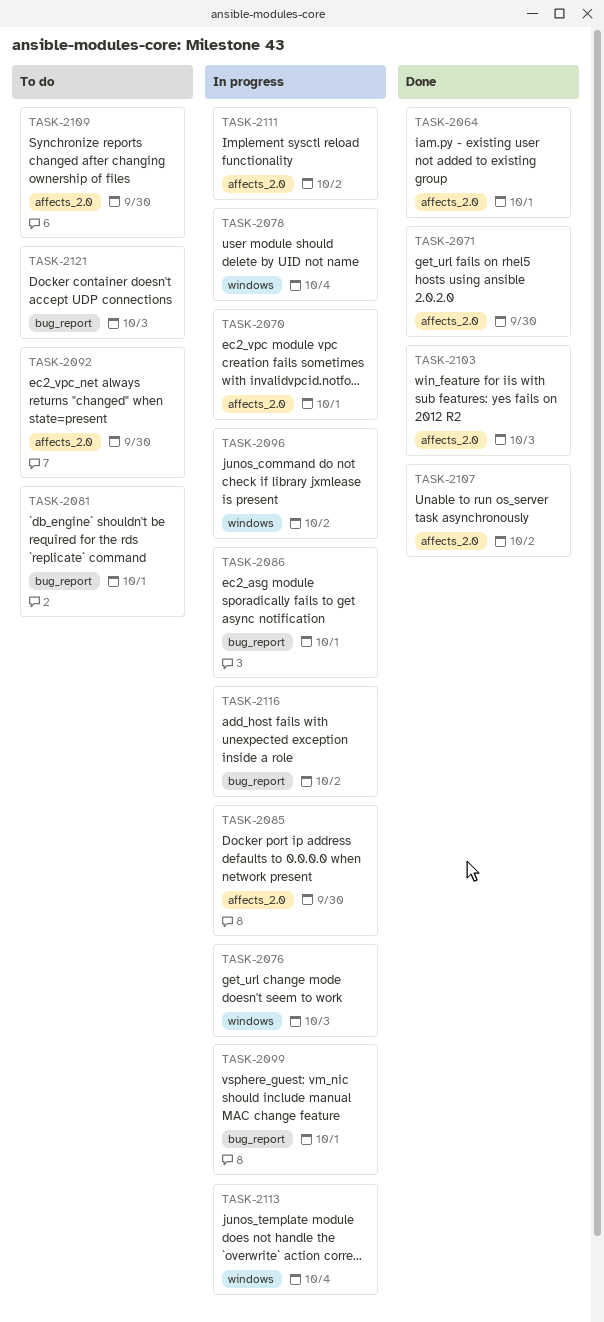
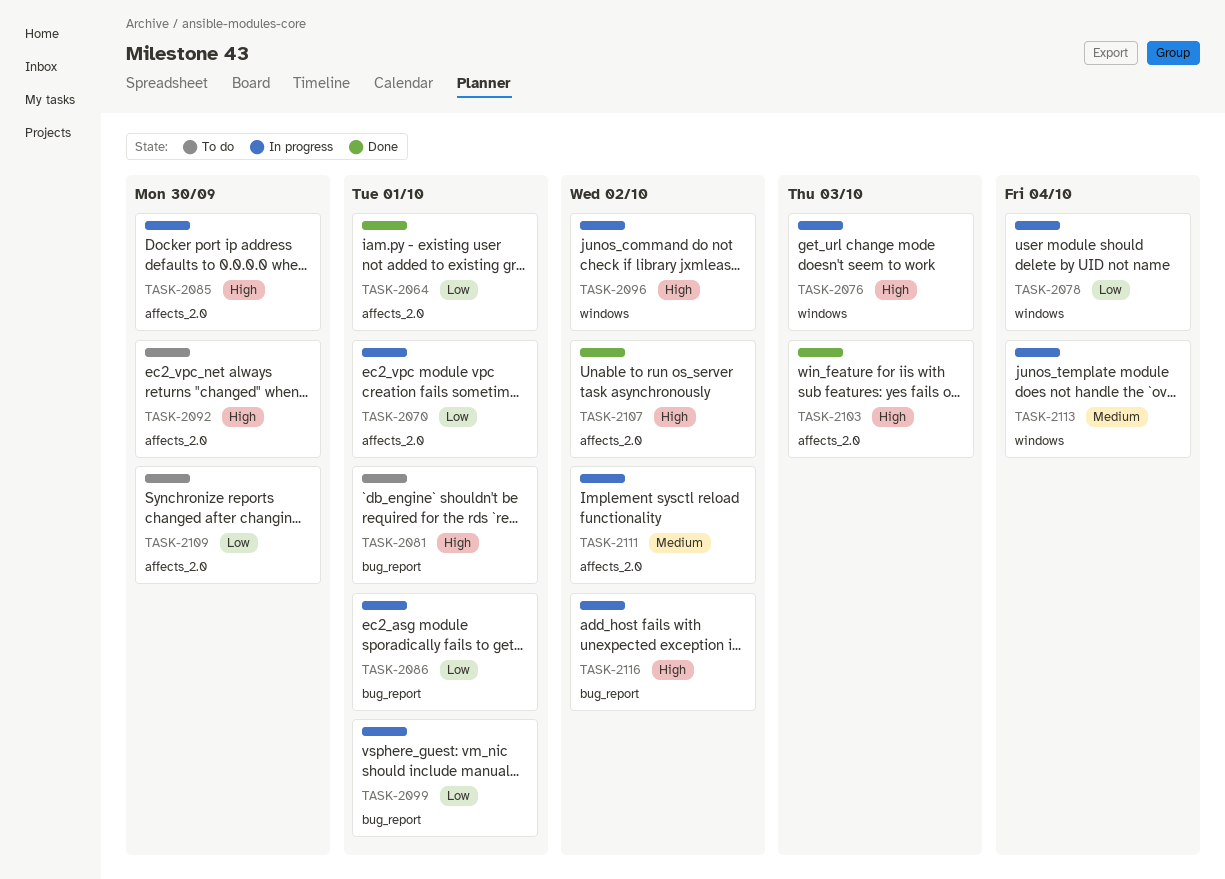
TASK-2071: present -> none
TASK-2121: present -> none

